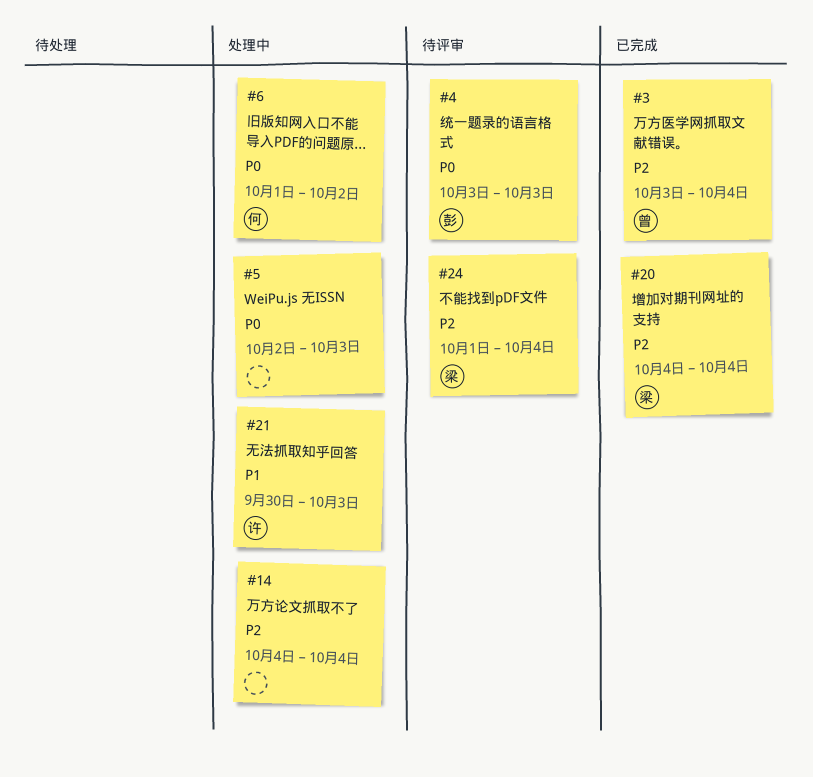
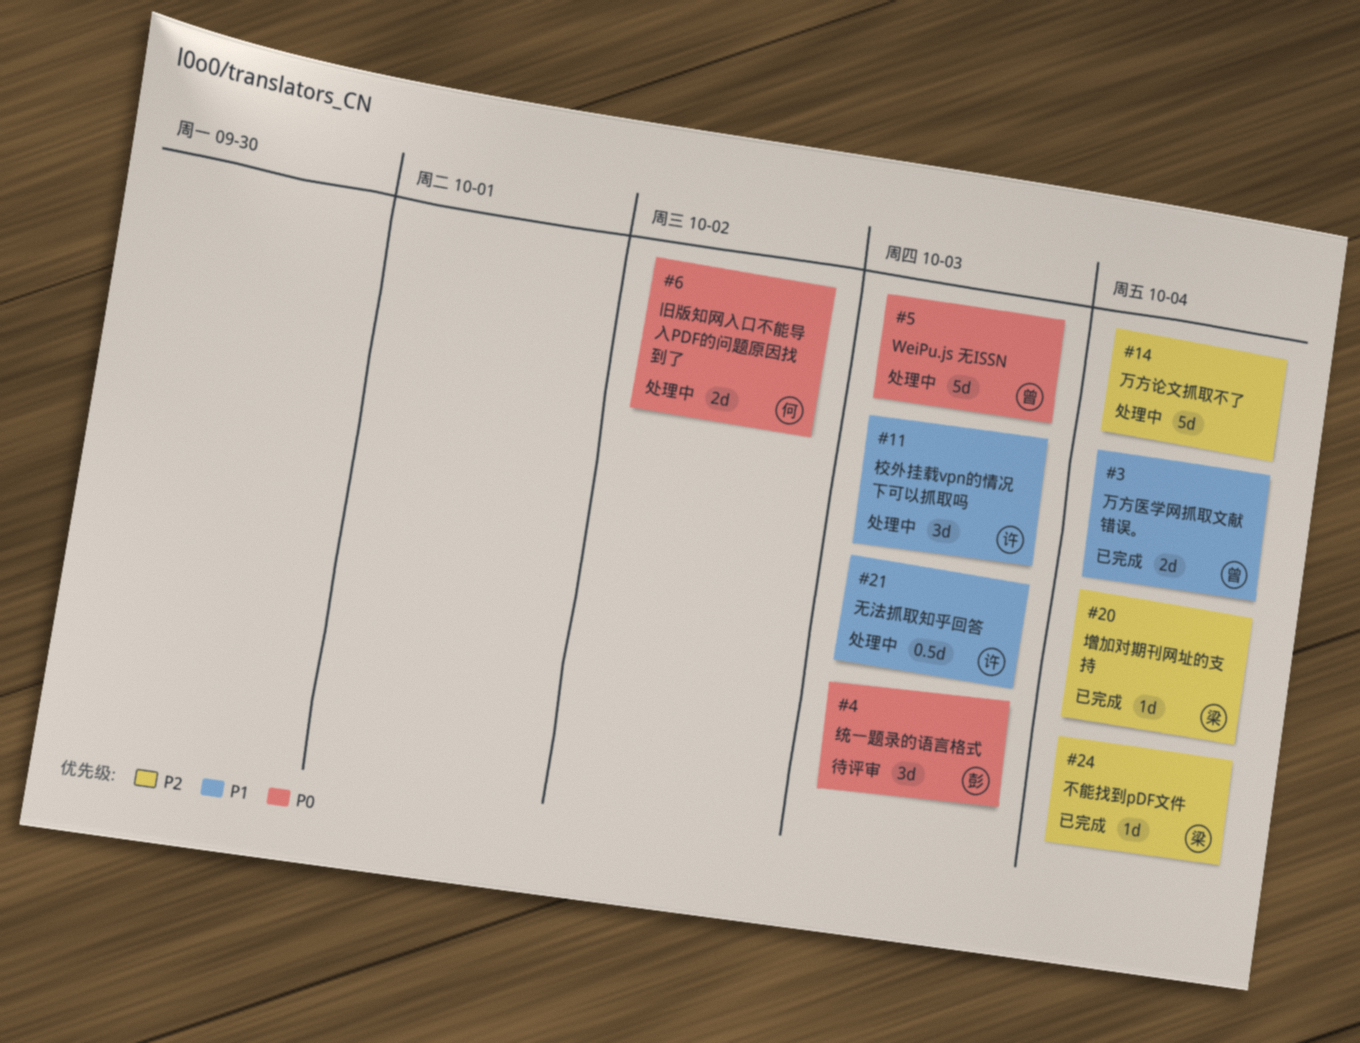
#3, priority: P2 -> P1
#5, owner: none -> 曾
#11: none -> present
#24, status: 待评审 -> 已完成

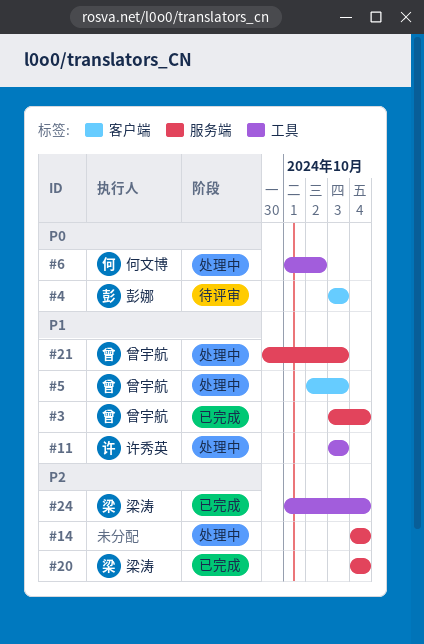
#5, priority: P0 -> P1
#21, owner: 许秀英 -> 曾宇航

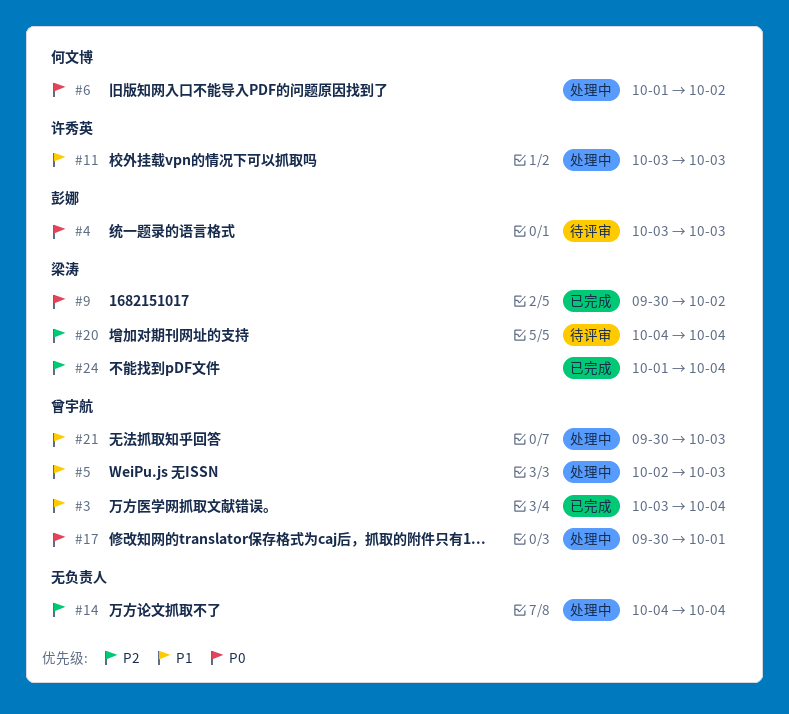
#9: none -> present
#17: none -> present
#20, status: 已完成 -> 待评审

